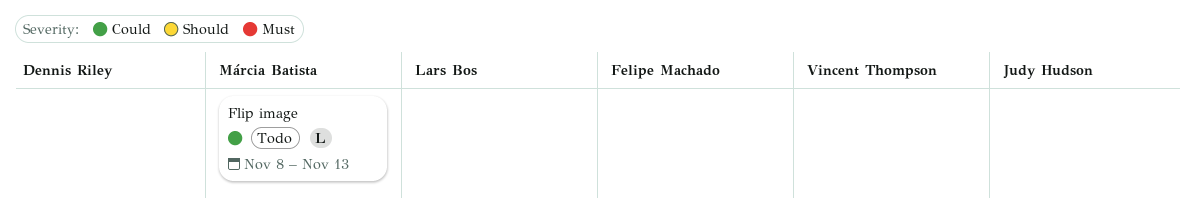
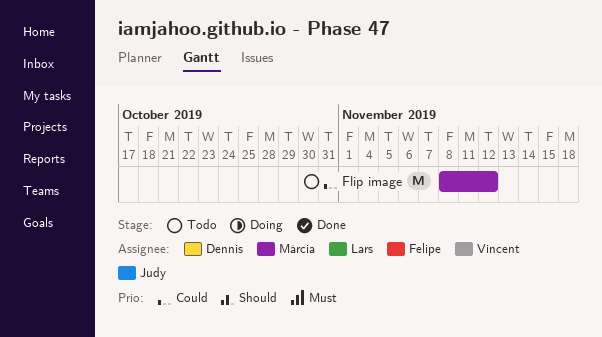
Flip image, estimate: L -> M
Flip image, due: Nov 13 -> Nov 12

